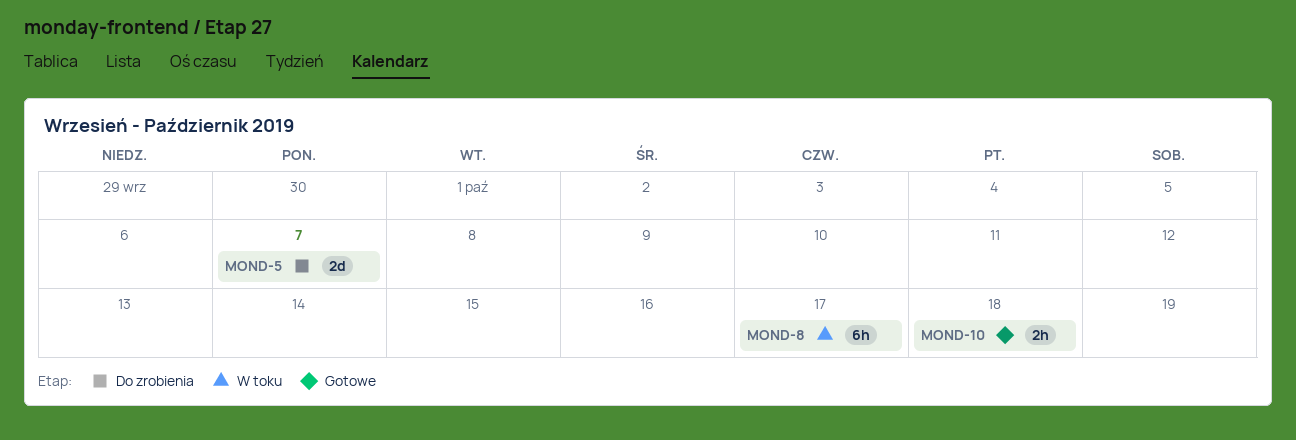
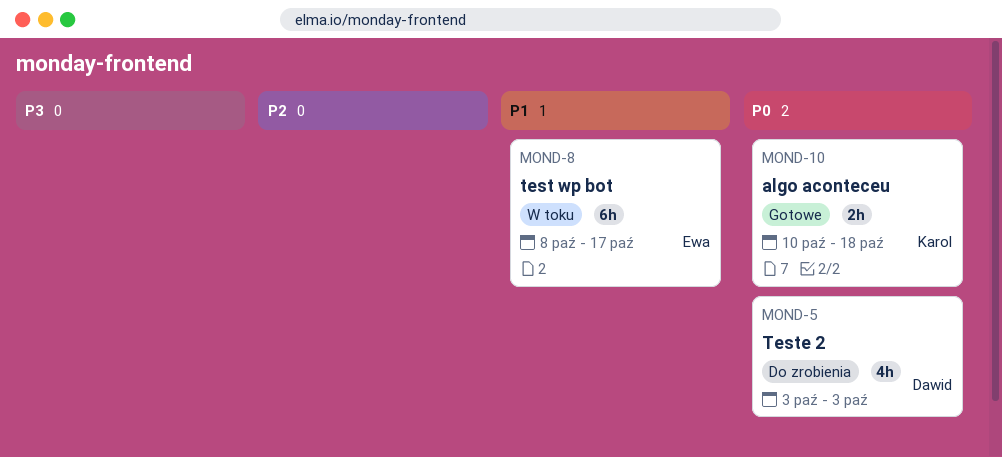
MOND-5, estimate: 2d -> 4h
MOND-5, due: Oct 7 -> Oct 3

